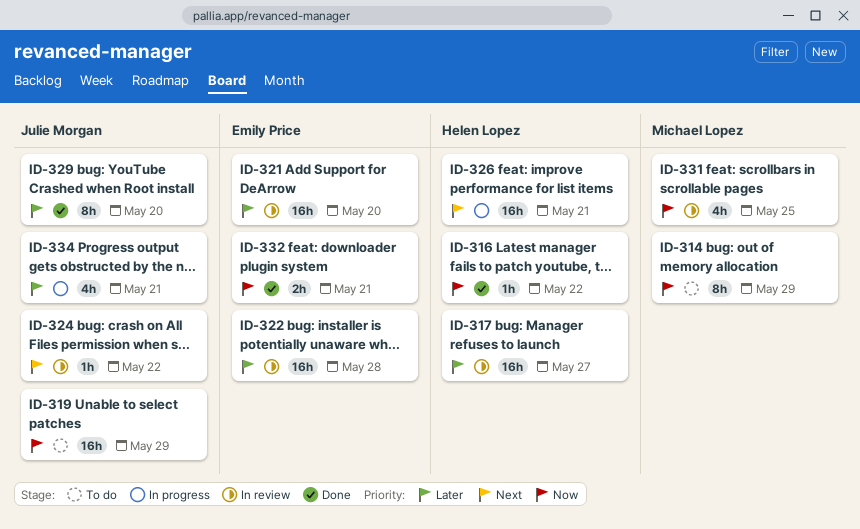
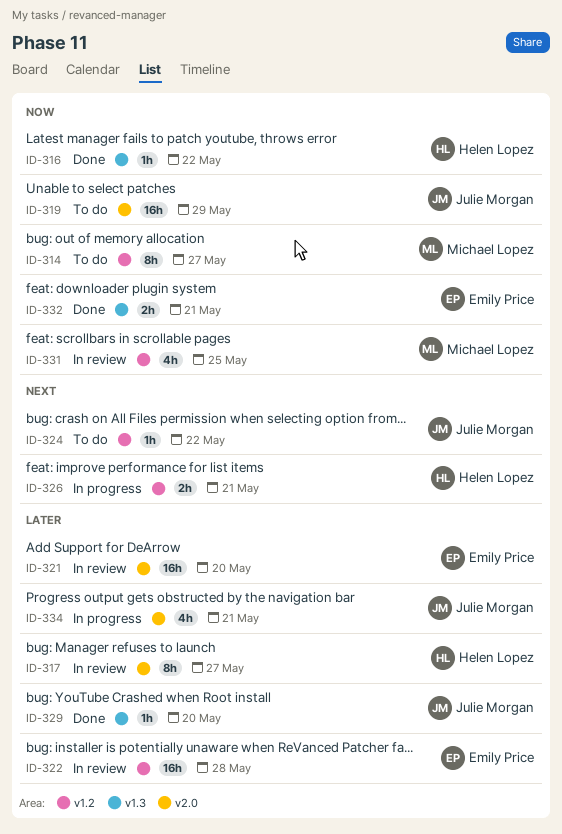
ID-314, due: May 29 -> May 27
ID-317, estimate: 16h -> 8h
ID-324, status: In review -> To do
ID-326, estimate: 16h -> 2h
ID-329, estimate: 8h -> 1h

